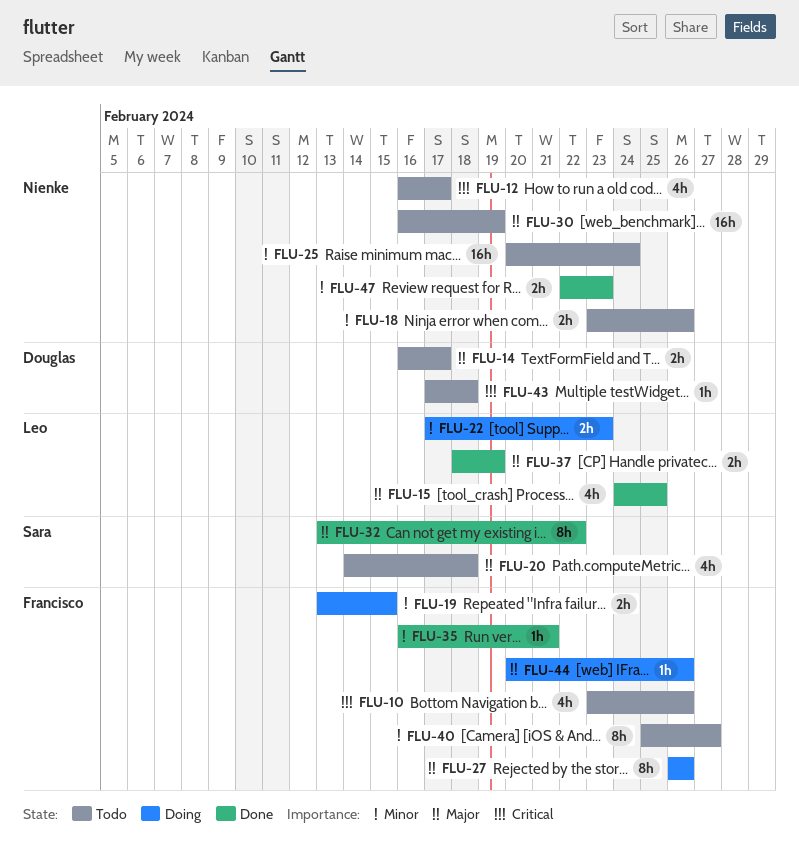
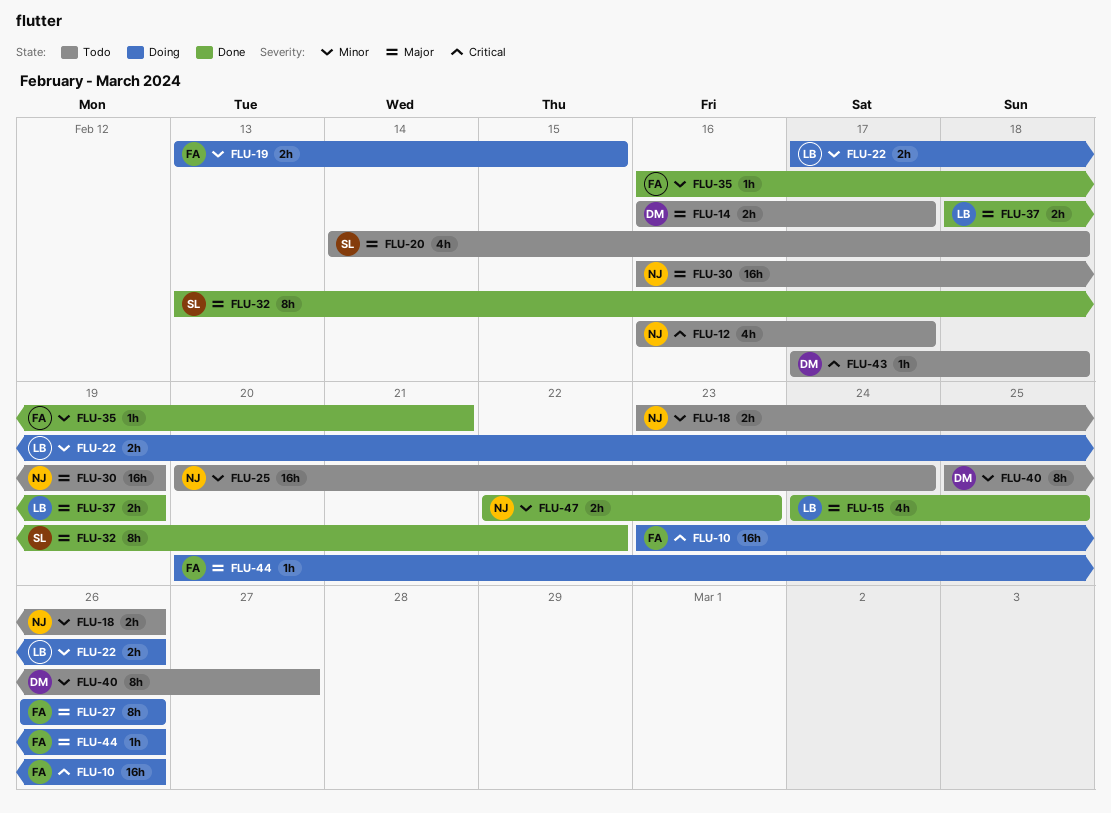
FLU-10, status: Todo -> Doing
FLU-10, estimate: 4h -> 16h
FLU-22, due: Feb 23 -> Feb 26
FLU-40, owner: Francisco -> Douglas

